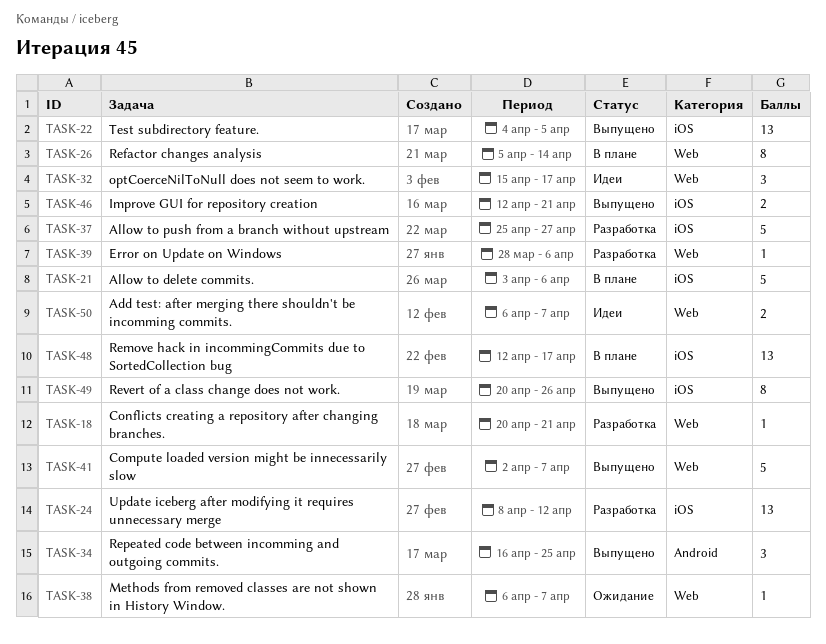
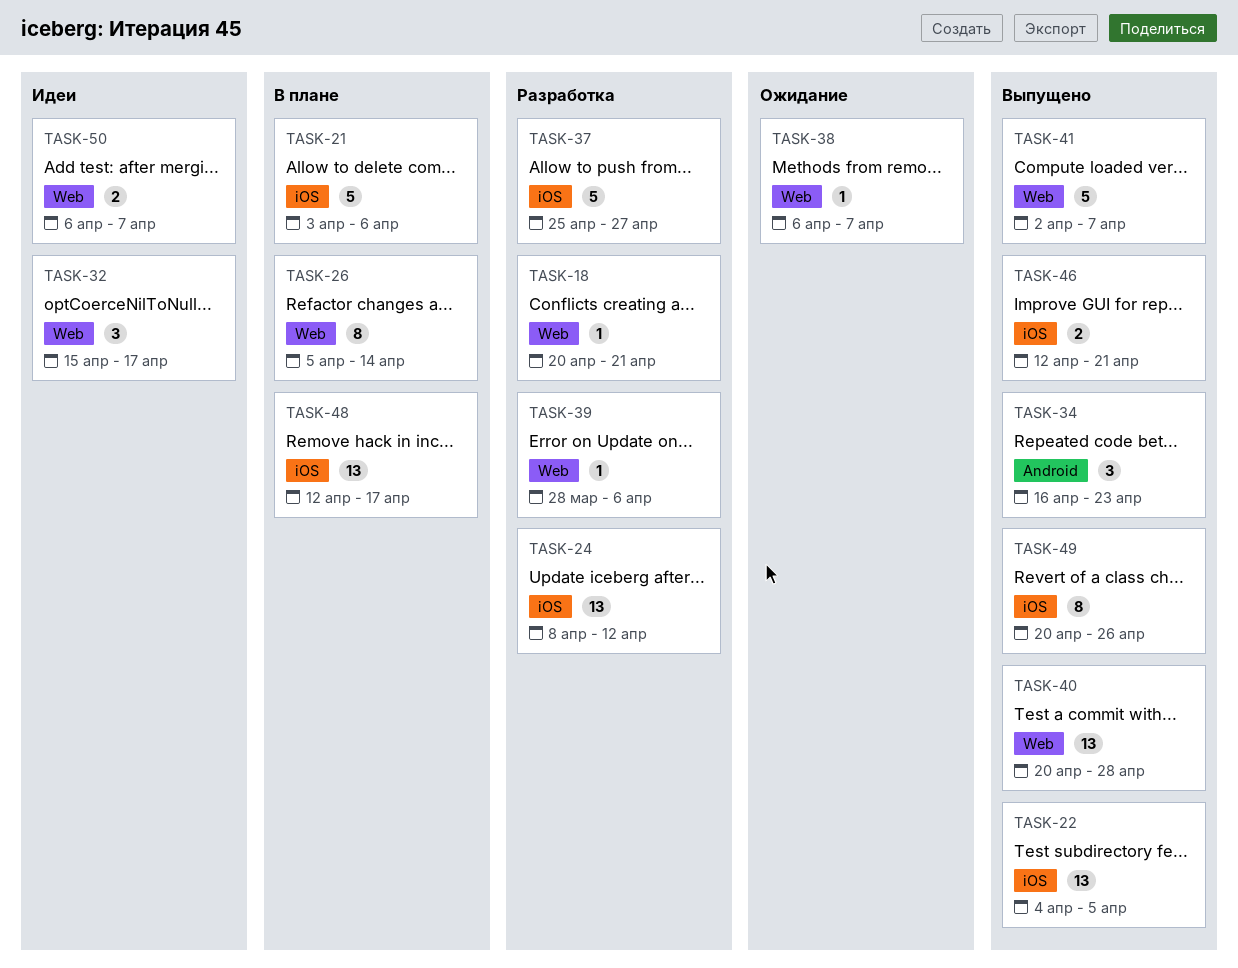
TASK-34, due: Apr 25 -> Apr 23
TASK-40: none -> present

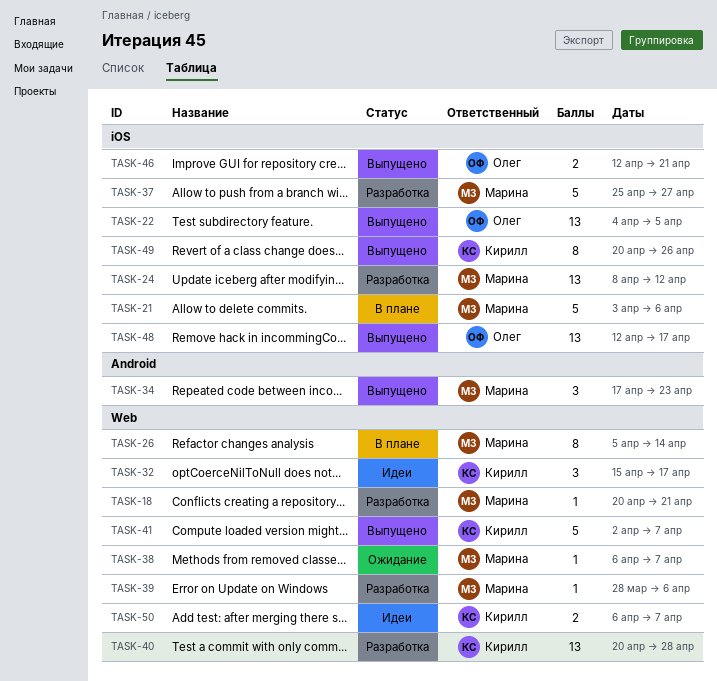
TASK-34, start: Apr 16 -> Apr 17
TASK-40, status: Выпущено -> Разработка
TASK-48, status: В плане -> Выпущено

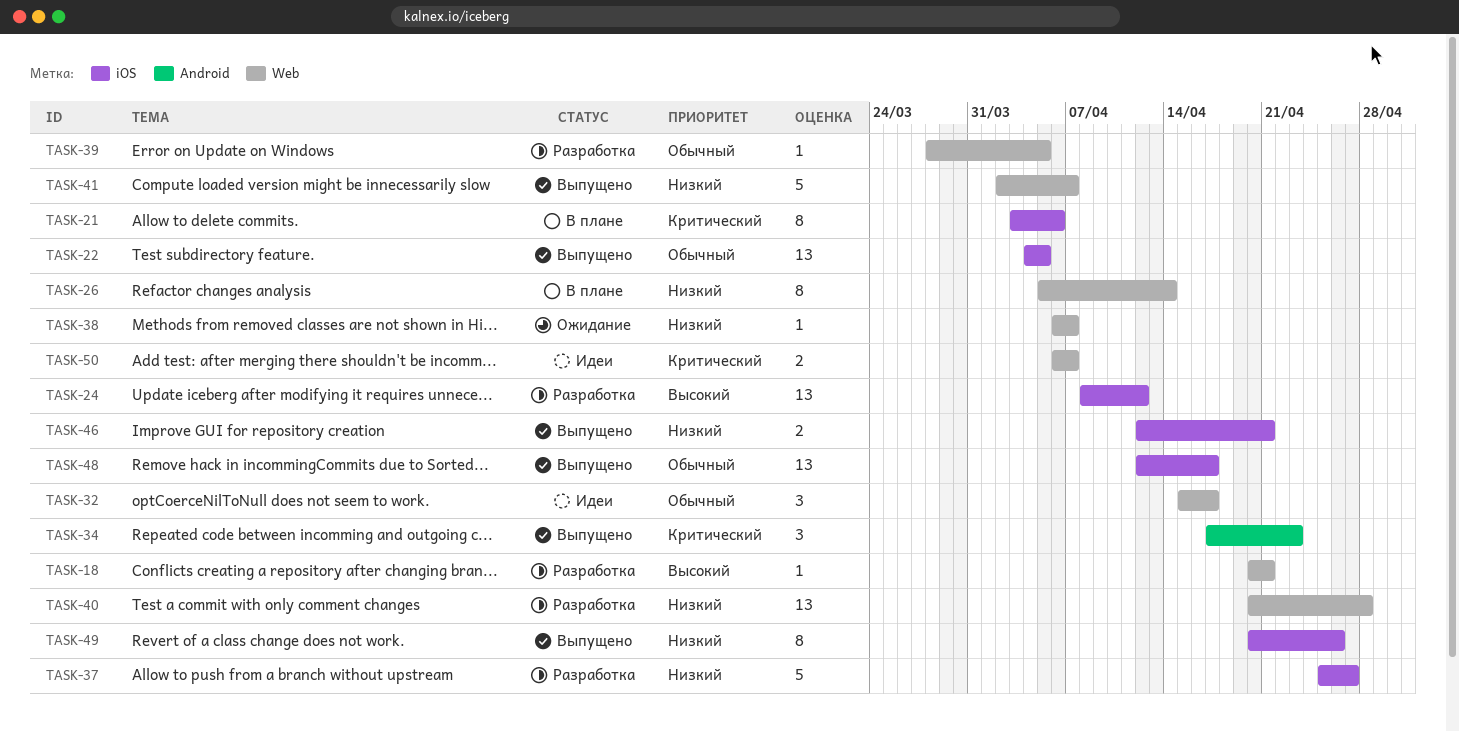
TASK-21, estimate: 5 -> 8
TASK-39, due: Apr 6 -> Apr 5

